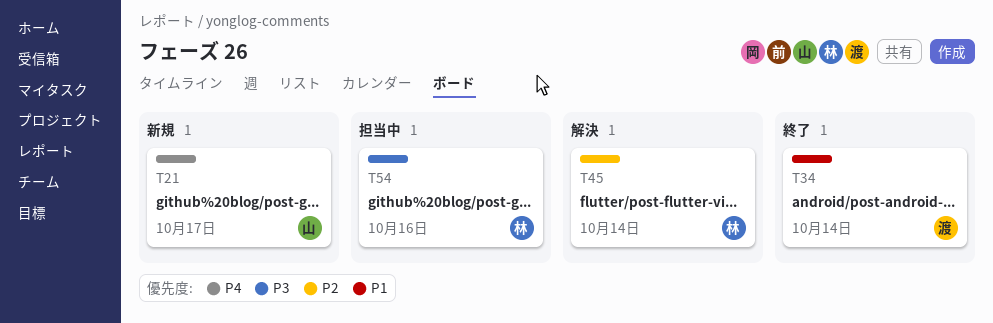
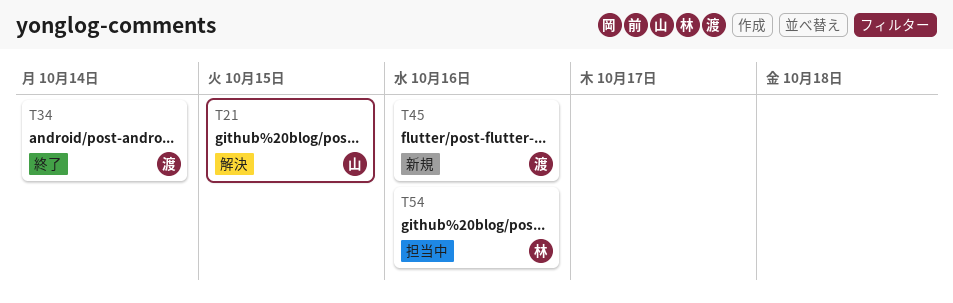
T21, status: 新規 -> 解決
T21, due: Oct 17 -> Oct 15
T45, status: 解決 -> 新規
T45, owner: 林 -> 渡
T45, due: Oct 14 -> Oct 16

